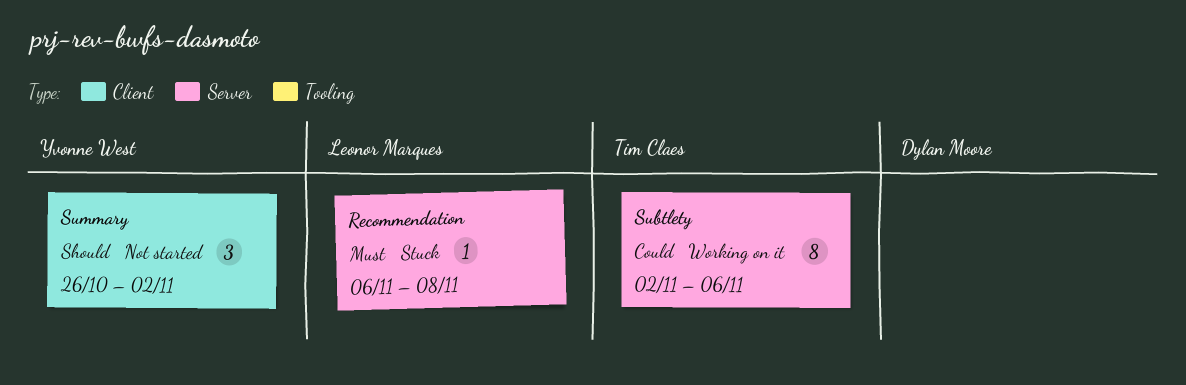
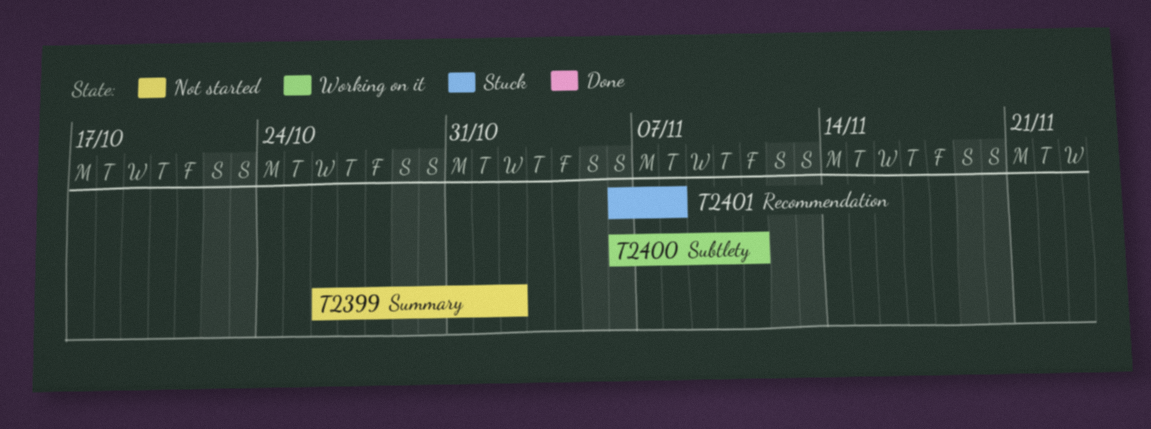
Subtlety, start: Nov 2 -> Nov 6
Subtlety, due: Nov 6 -> Nov 11

